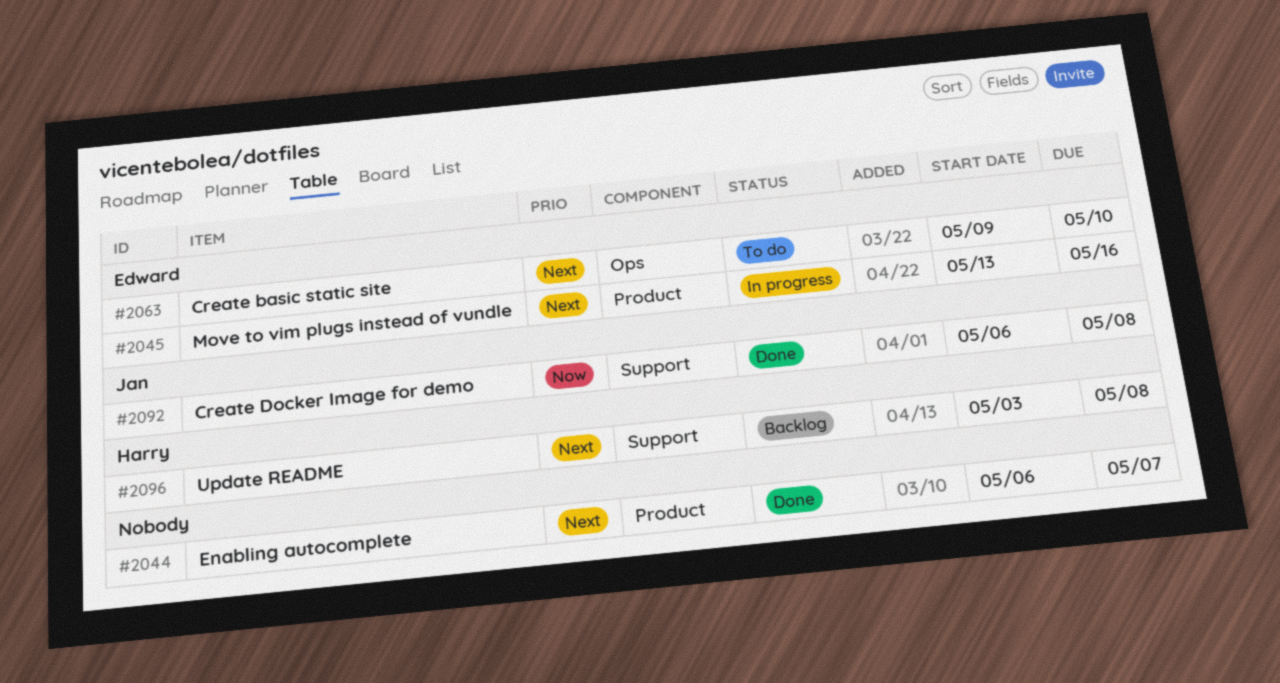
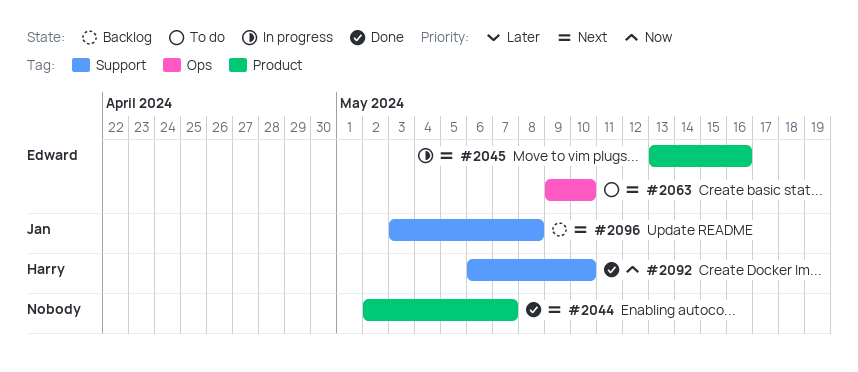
#2044, start: May 6 -> May 2
#2092, owner: Jan -> Harry
#2092, due: May 8 -> May 10
#2096, owner: Harry -> Jan

